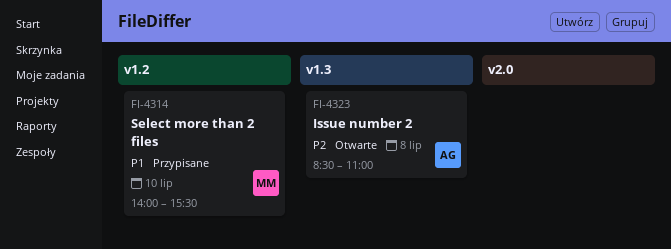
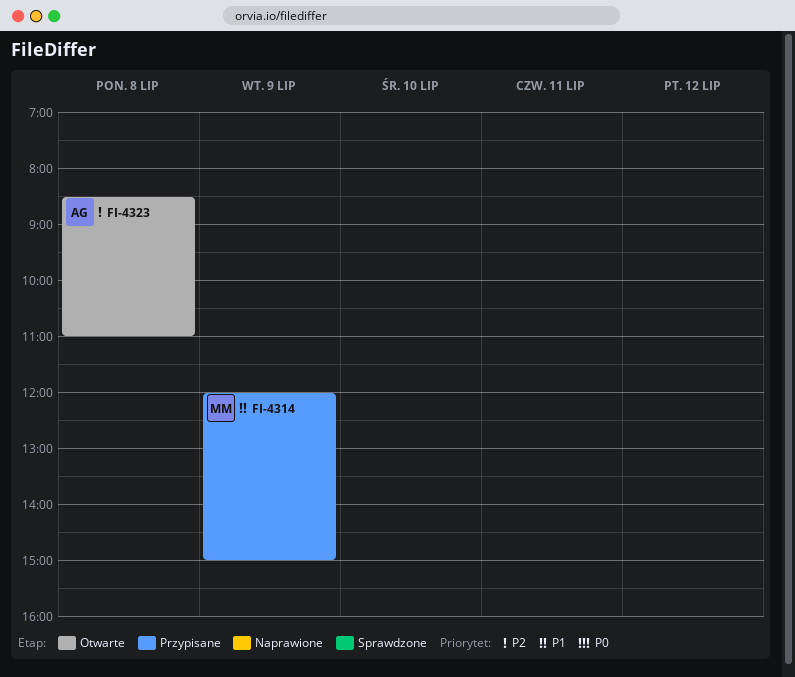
FI-4314, day: Jul 10 -> Jul 9
FI-4314, begins: 14:00 -> 12:00
FI-4314, ends: 15:30 -> 15:00

